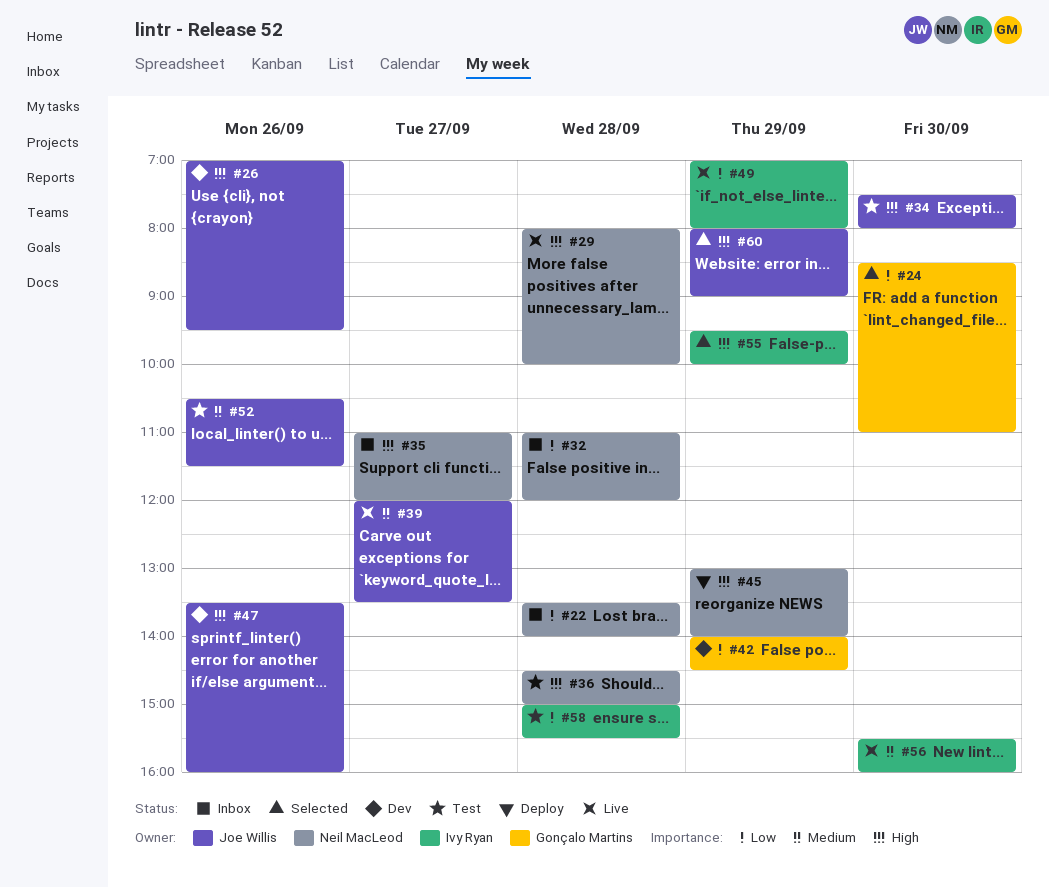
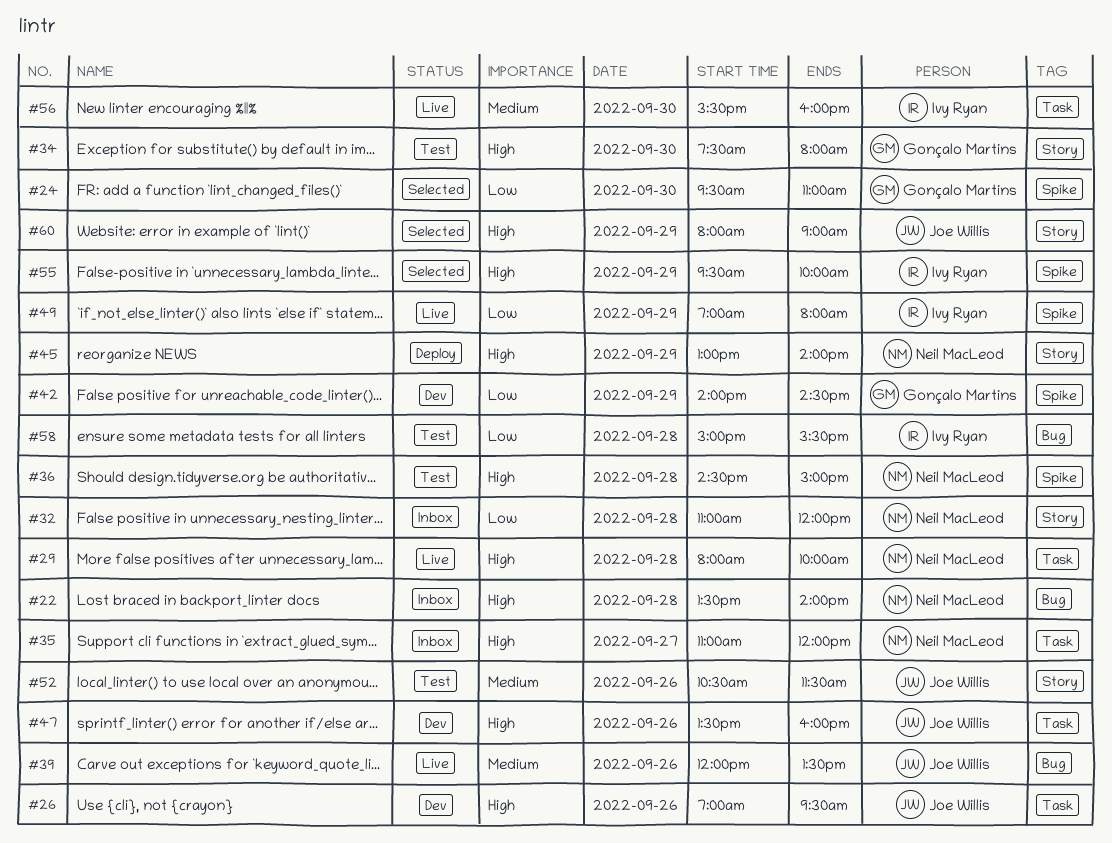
#22, priority: Low -> High
#24, begins: 08:30 -> 09:30
#34, owner: Joe Willis -> Gonçalo Martins
#39, day: Sep 27 -> Sep 26

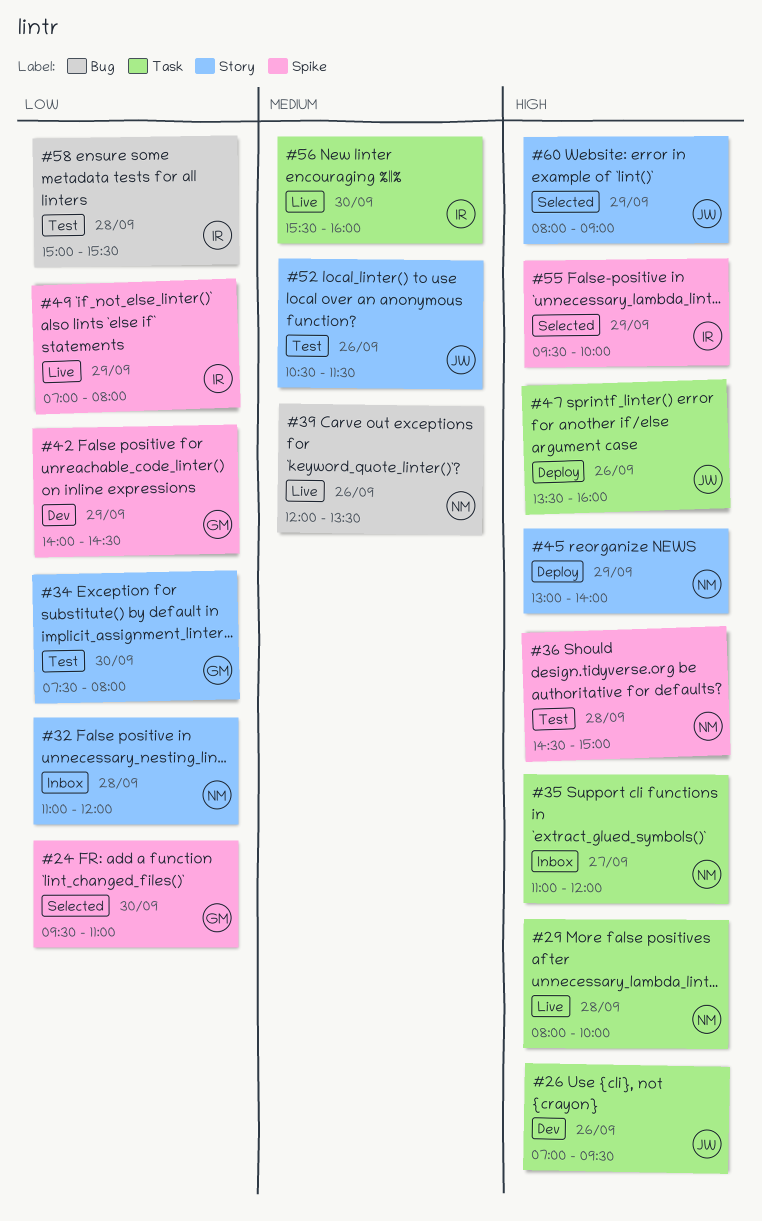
#22: present -> none
#34, priority: High -> Low
#39, owner: Joe Willis -> Neil MacLeod
#47, status: Dev -> Deploy

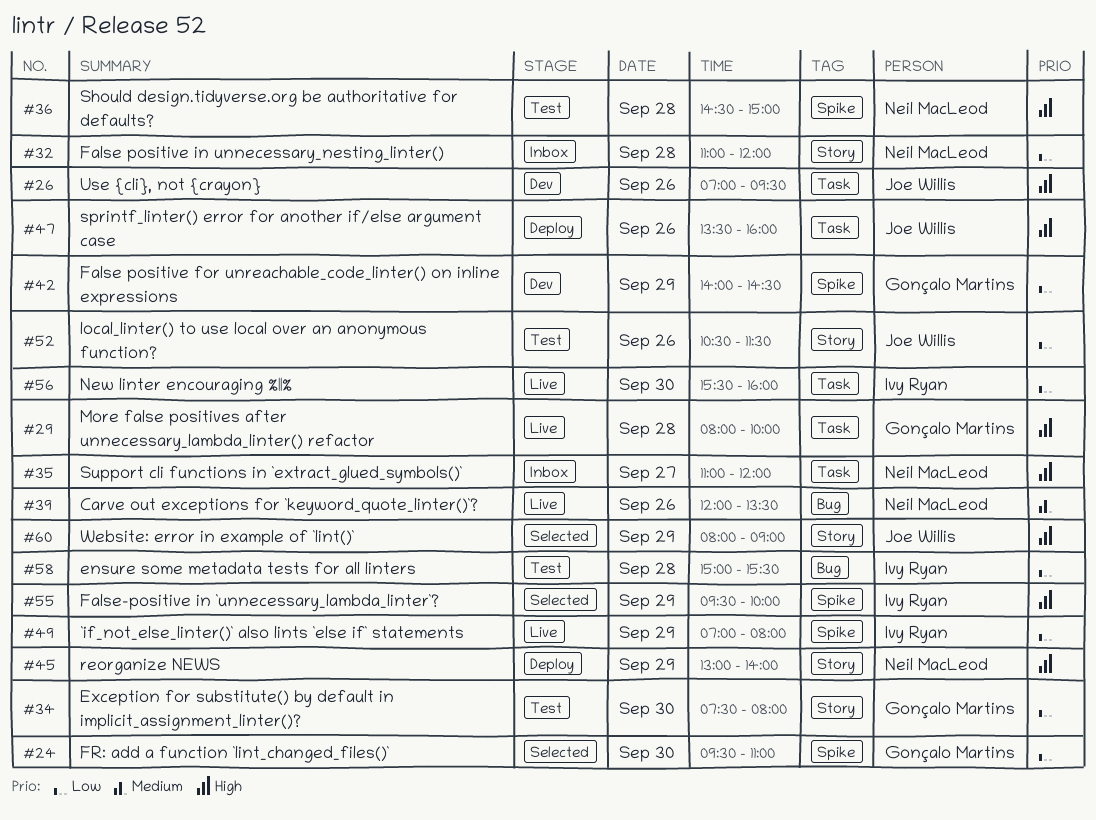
#29, owner: Neil MacLeod -> Gonçalo Martins
#52, priority: Medium -> Low
#56, priority: Medium -> Low

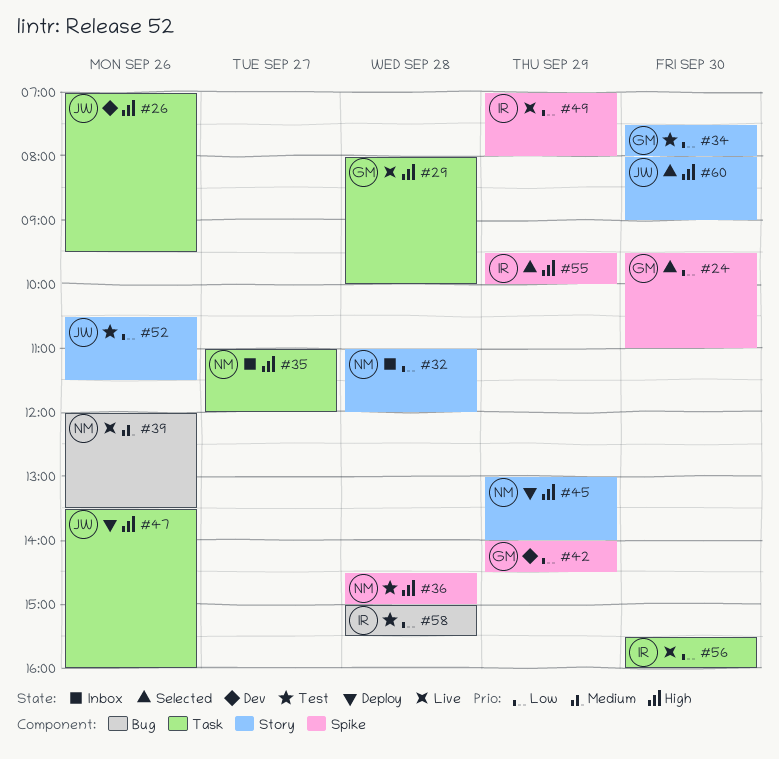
#60, day: Sep 29 -> Sep 30

